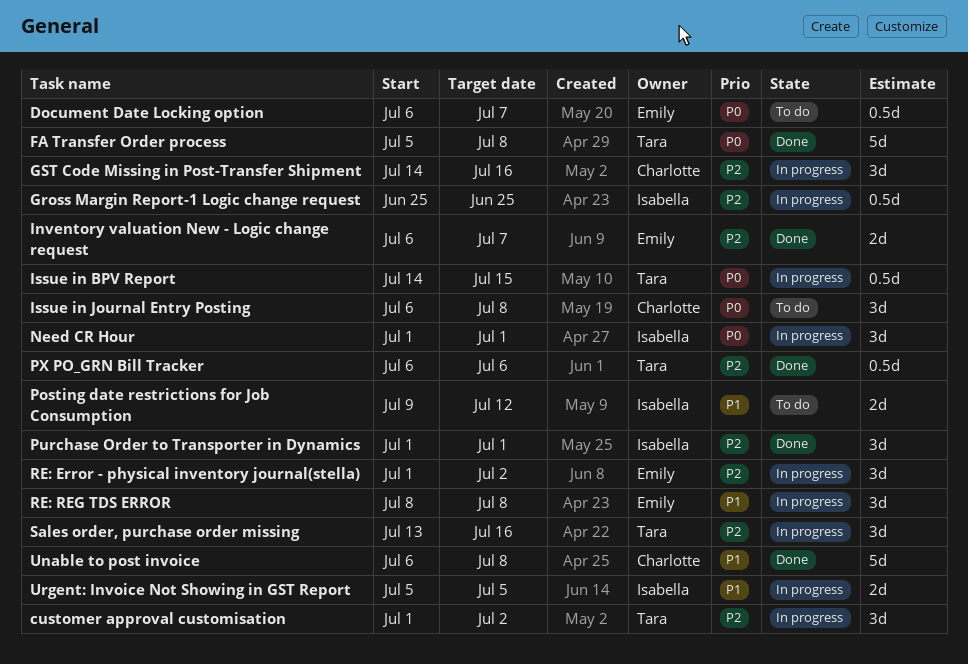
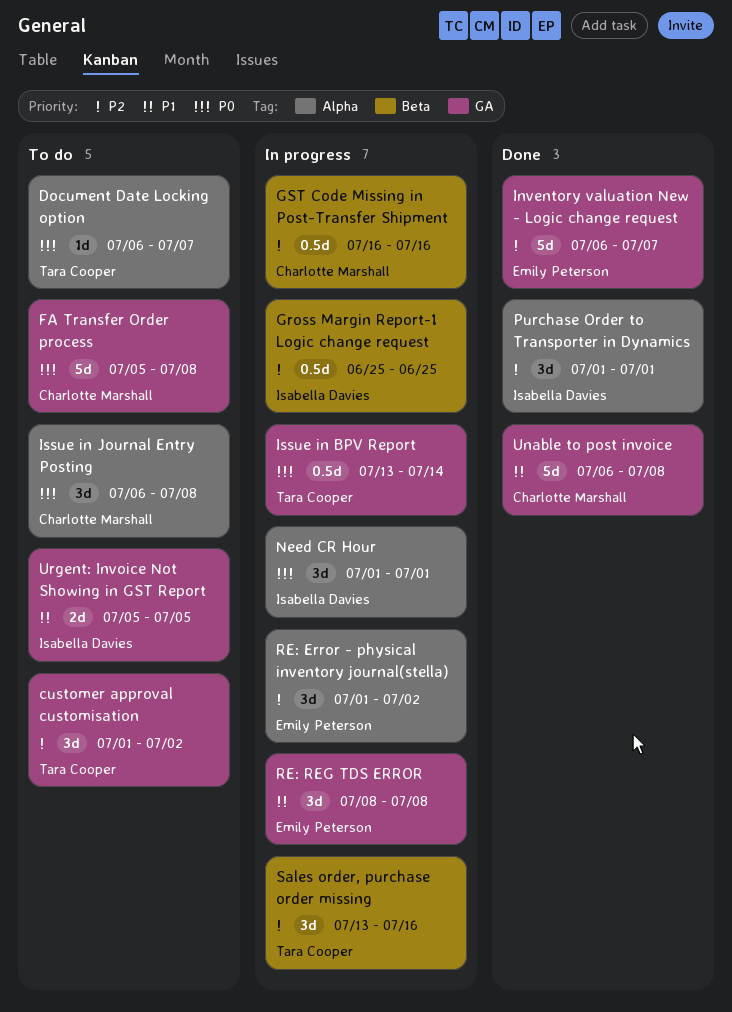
customer approval customisation, status: In progress -> To do
Document Date Locking option, owner: Emily Peterson -> Tara Cooper
Document Date Locking option, estimate: 0.5d -> 1d
FA Transfer Order process, status: Done -> To do
FA Transfer Order process, owner: Tara Cooper -> Charlotte Marshall
GST Code Missing in Post-Transfer Shipment, estimate: 3d -> 0.5d
GST Code Missing in Post-Transfer Shipment, start: Jul 14 -> Jul 16
Inventory valuation New - Logic change request, estimate: 2d -> 5d
Issue in BPV Report, start: Jul 14 -> Jul 13
Issue in BPV Report, due: Jul 15 -> Jul 14
Posting date restrictions for Job Consumption: present -> none
PX PO_GRN Bill Tracker: present -> none
Urgent: Invoice Not Showing in GST Report, status: In progress -> To do

